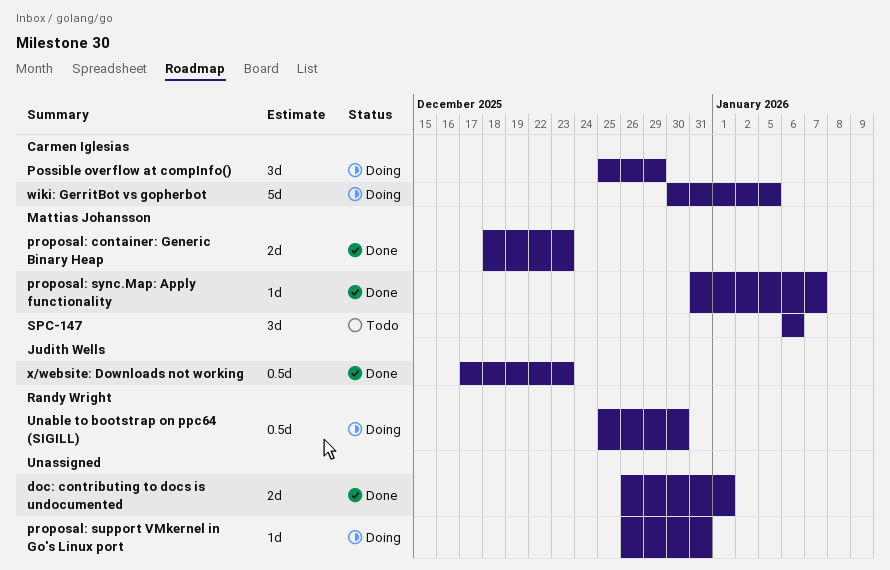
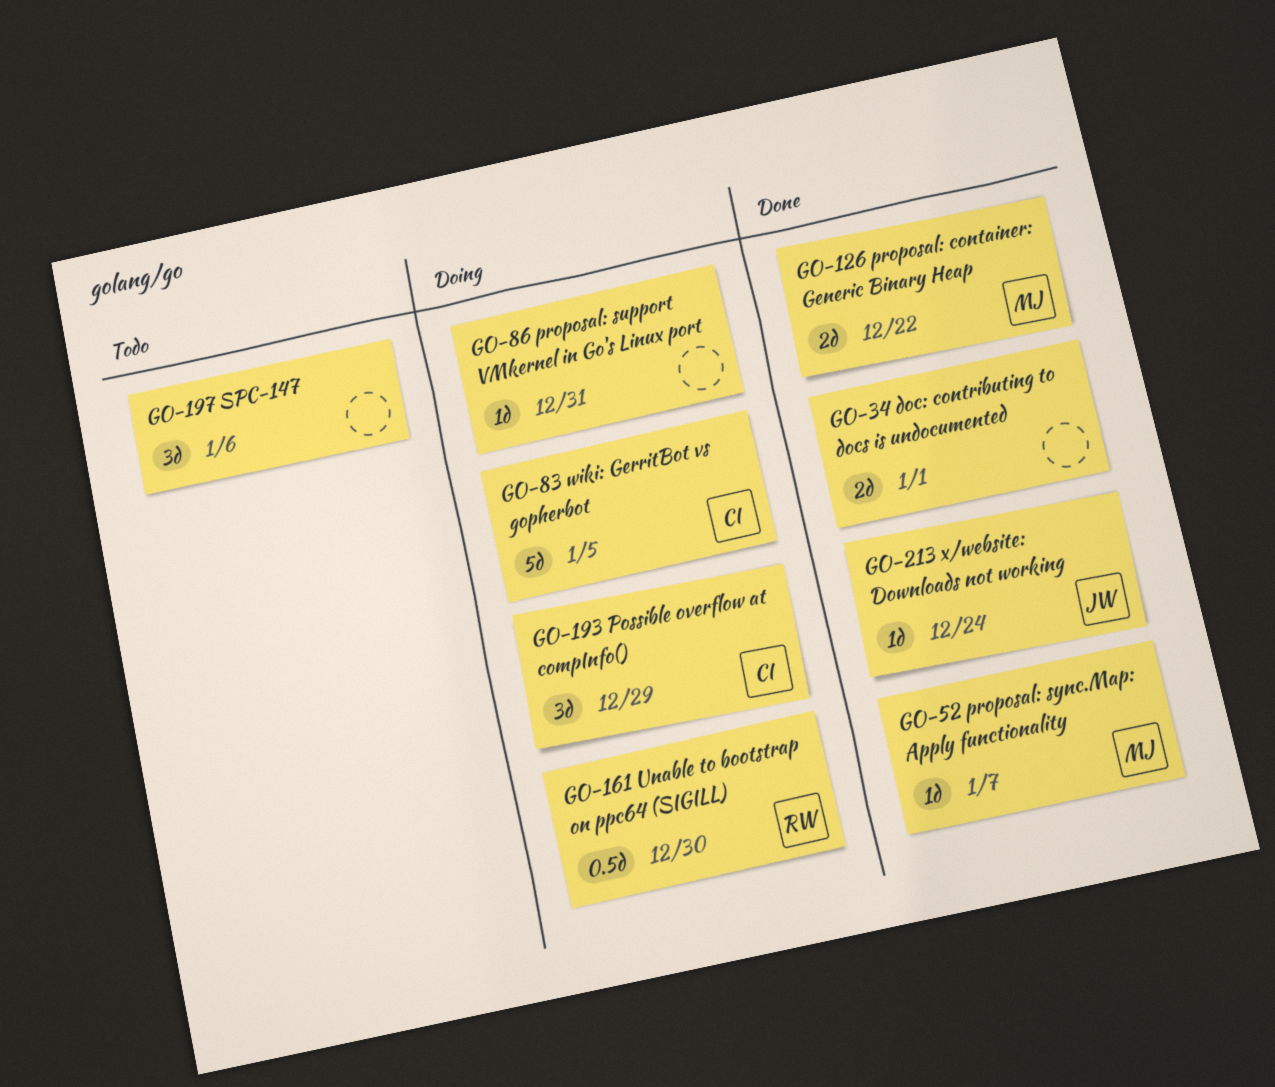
proposal: container: Generic Binary Heap, due: Dec 23 -> Dec 22
SPC-147, owner: Mattias Johansson -> none
x/website: Downloads not working, estimate: 0.5d -> 1d
x/website: Downloads not working, due: Dec 23 -> Dec 24

